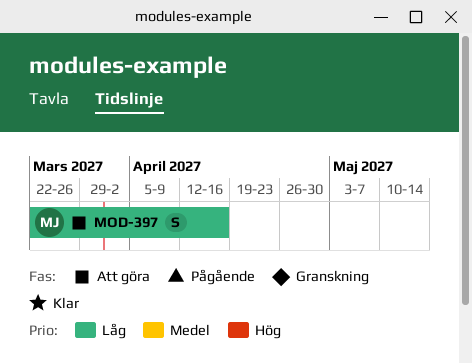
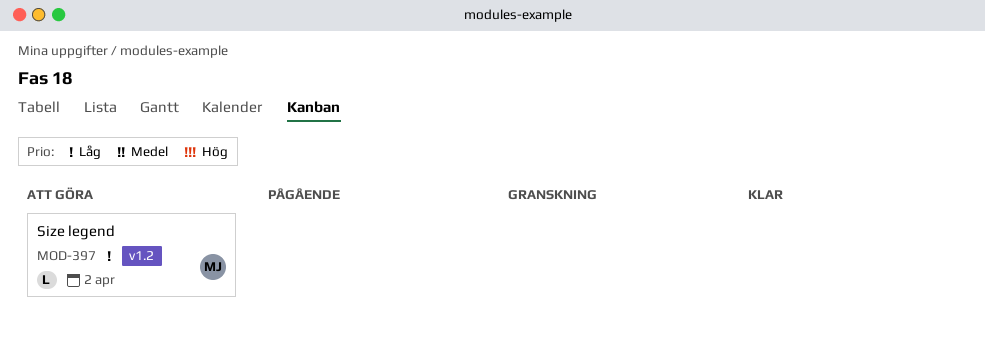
MOD-397, estimate: S -> L
MOD-397, due: Apr 16 -> Apr 2

